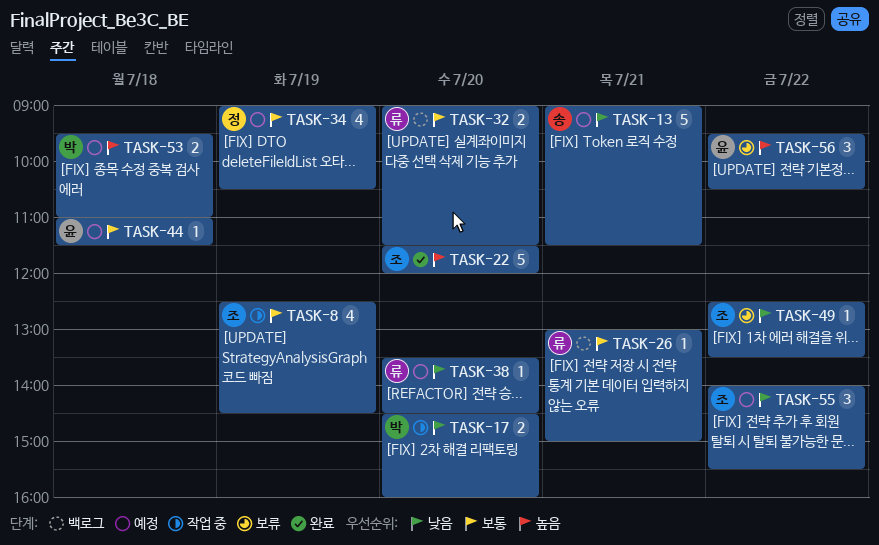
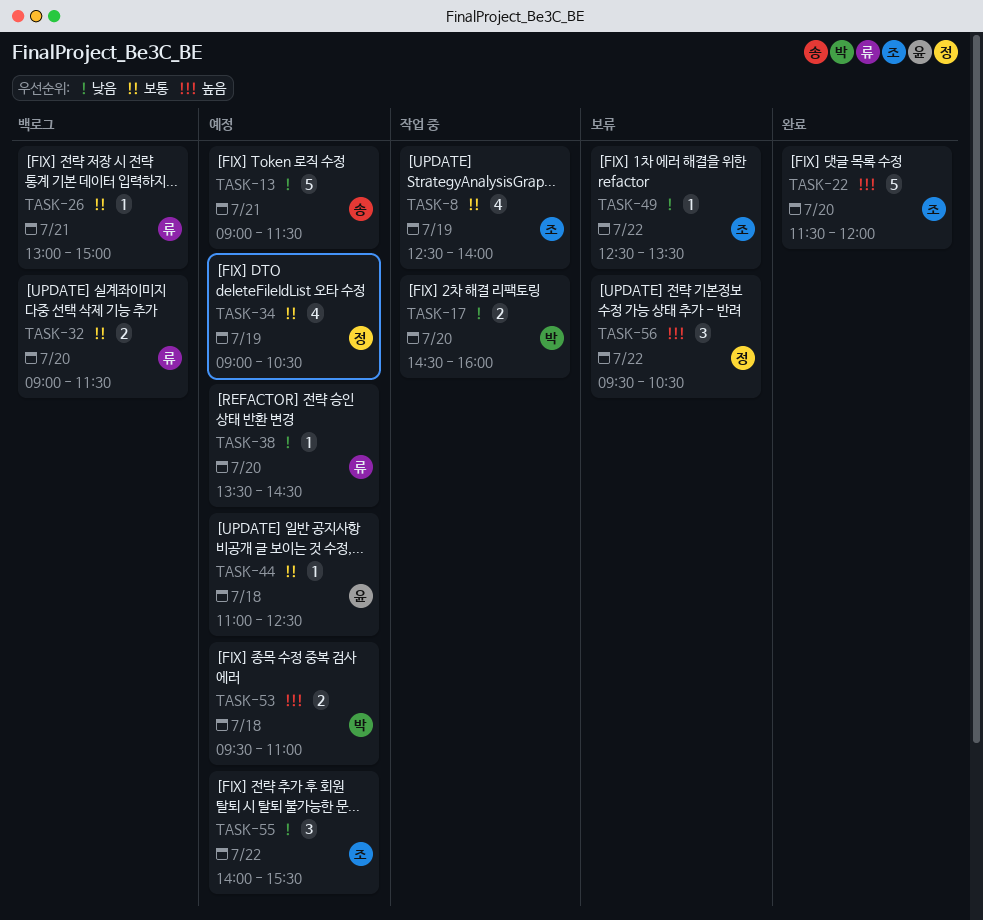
TASK-8, ends: 14:30 -> 14:00
TASK-44, ends: 11:30 -> 12:30
TASK-56, owner: 윤 -> 정

